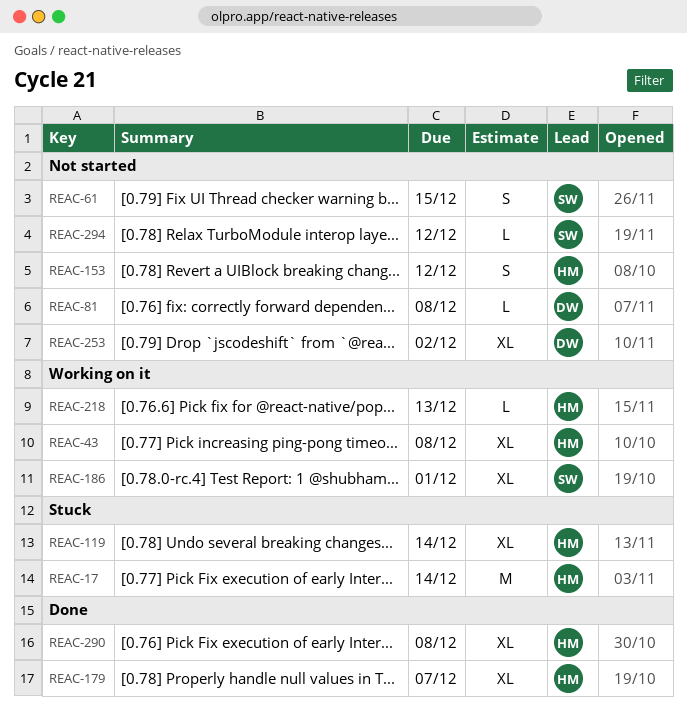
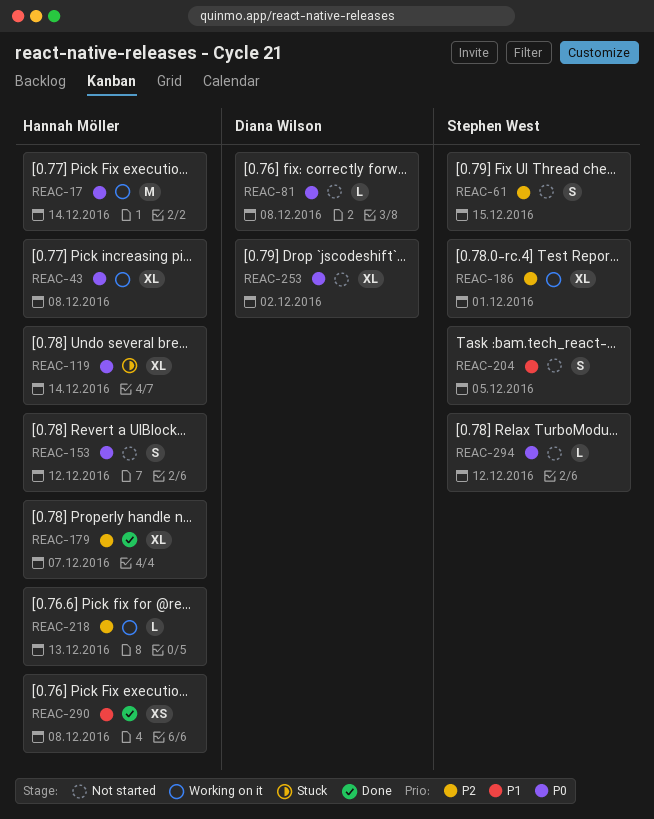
REAC-17, status: Stuck -> Working on it
REAC-204: none -> present
REAC-290, estimate: XL -> XS

